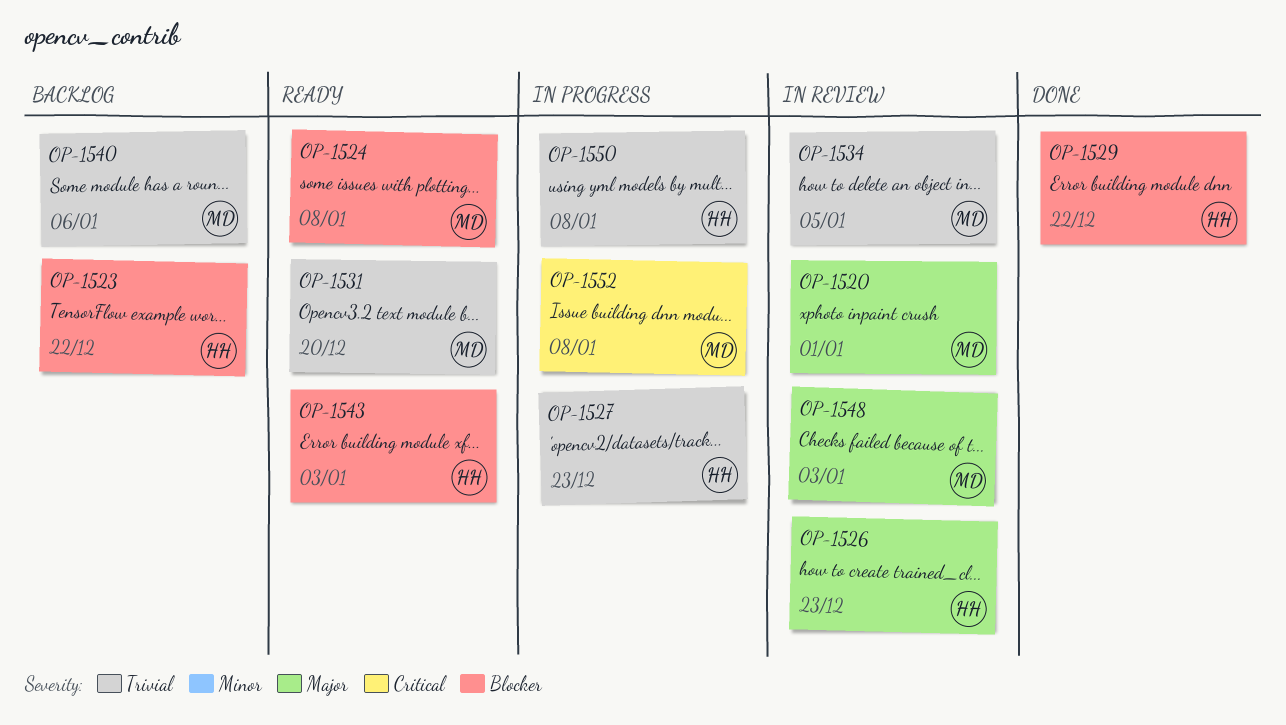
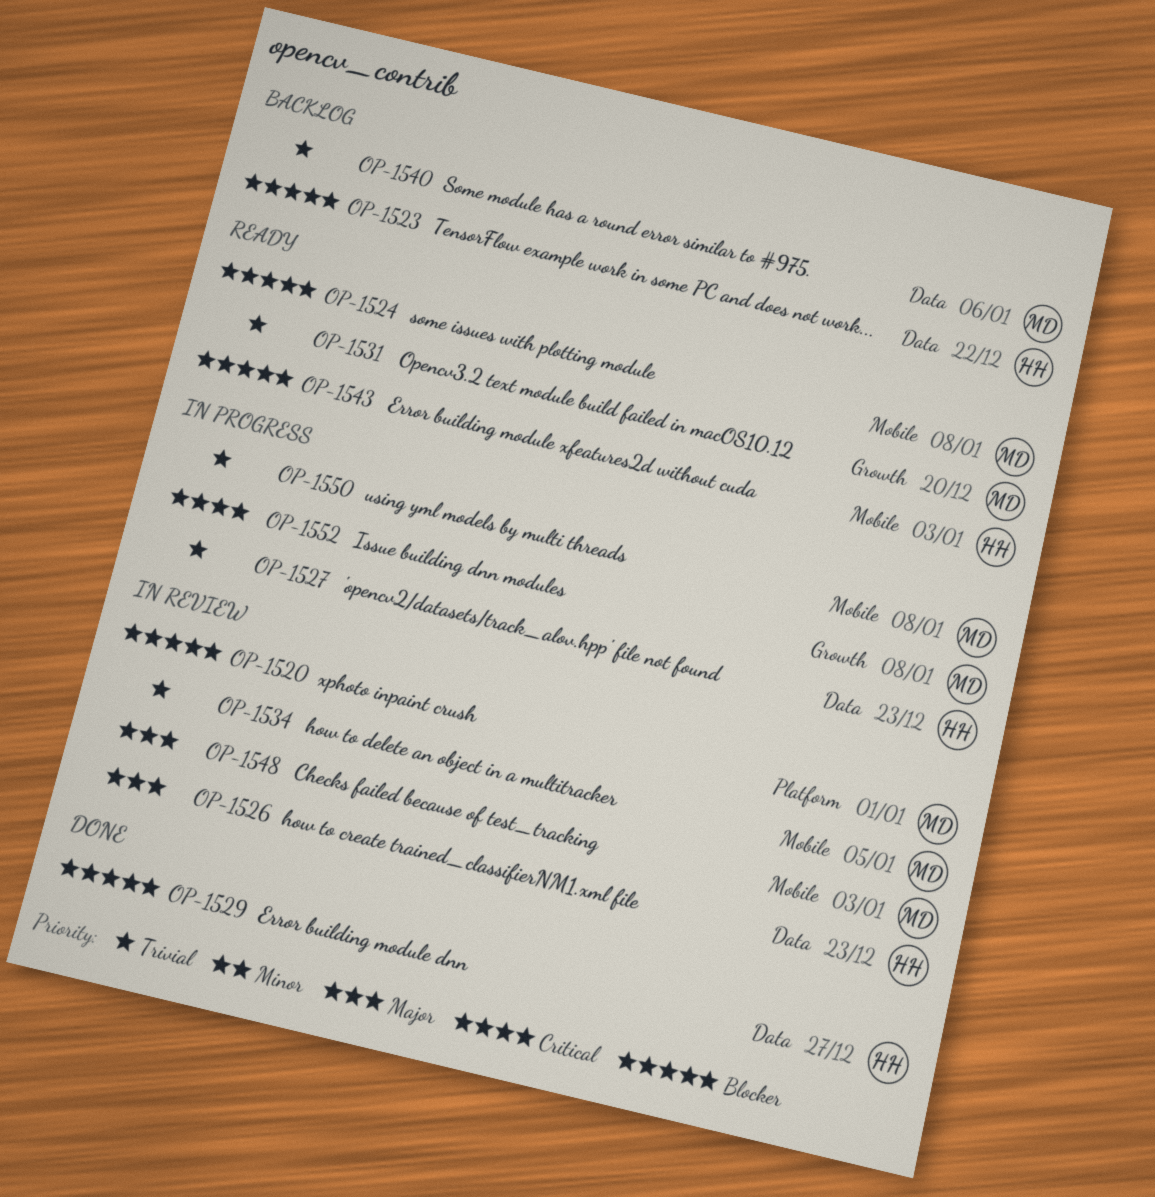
OP-1520, priority: Major -> Blocker
OP-1529, due: Dec 22 -> Dec 27
OP-1550, owner: HH -> MD

